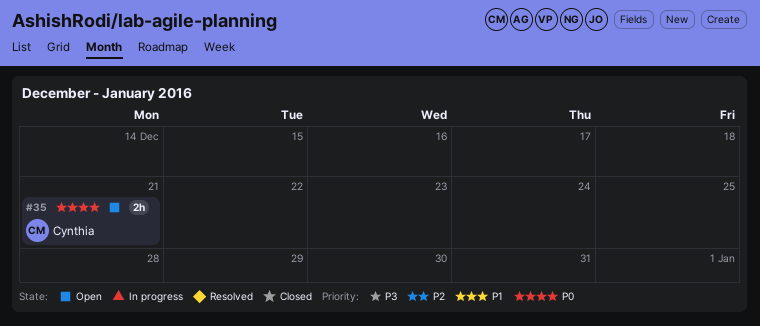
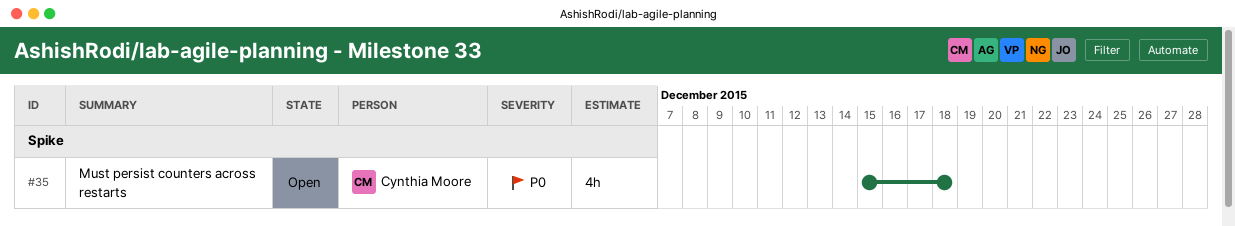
#35, estimate: 2h -> 4h
#35, due: Dec 21 -> Dec 18

